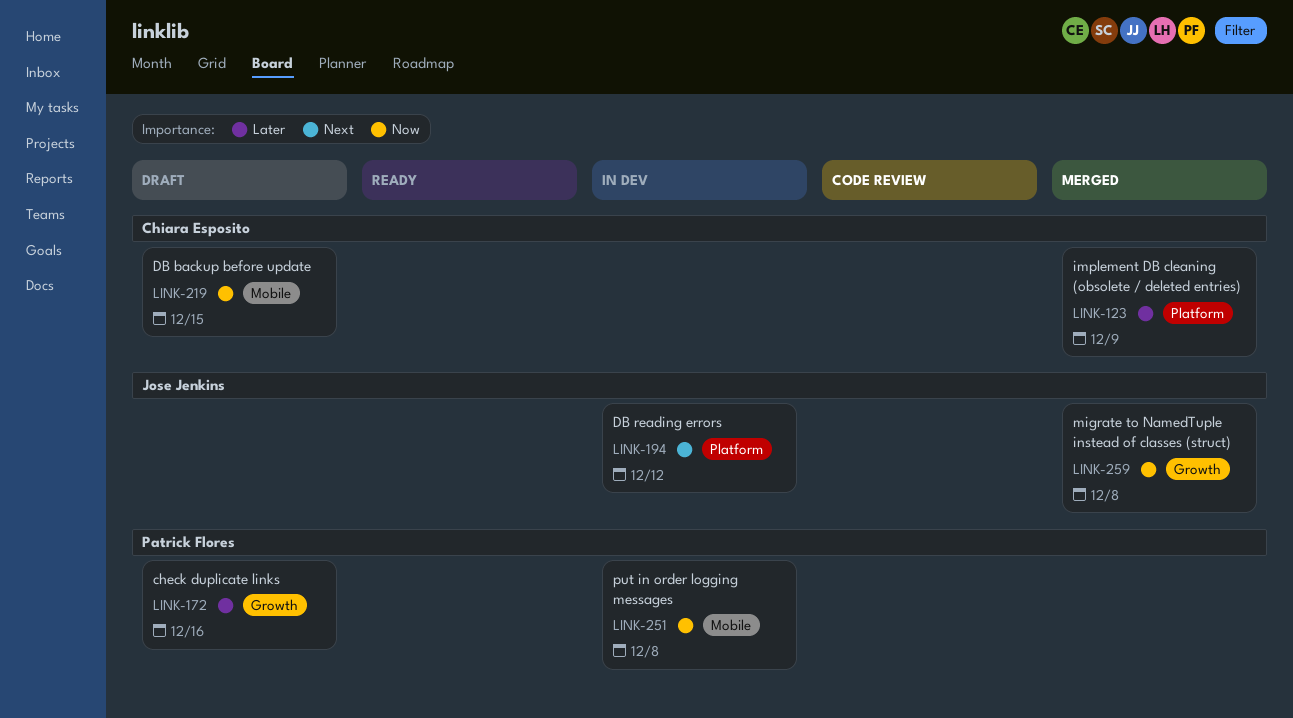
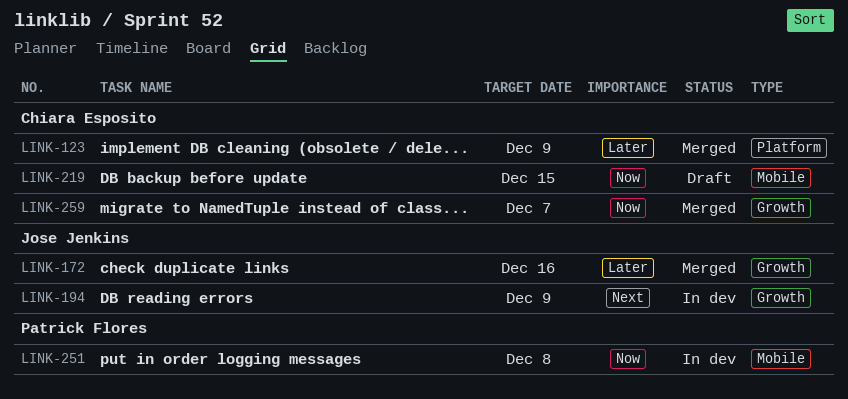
LINK-172, status: Draft -> Merged
LINK-172, owner: Patrick Flores -> Jose Jenkins
LINK-194, label: Platform -> Growth
LINK-194, due: Dec 12 -> Dec 9
LINK-259, owner: Jose Jenkins -> Chiara Esposito
LINK-259, due: Dec 8 -> Dec 7

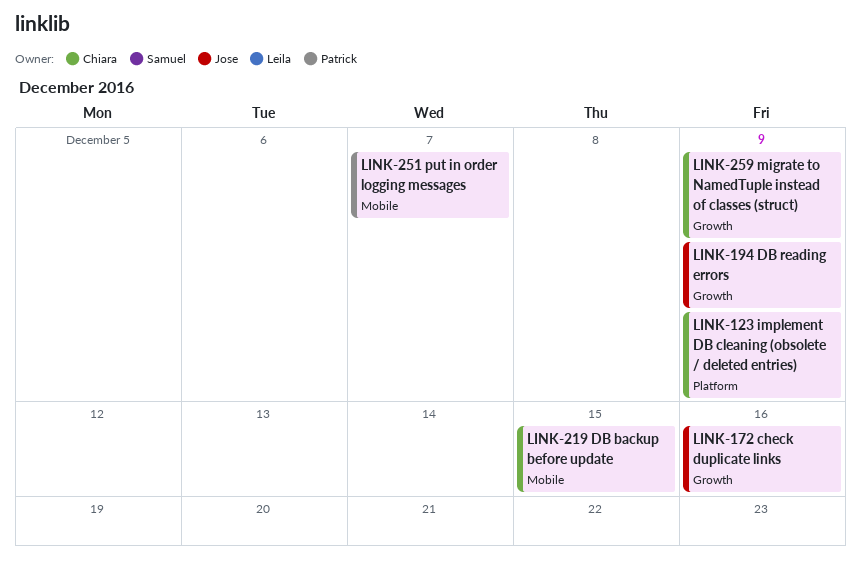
LINK-251, due: Dec 8 -> Dec 7
LINK-259, due: Dec 7 -> Dec 9

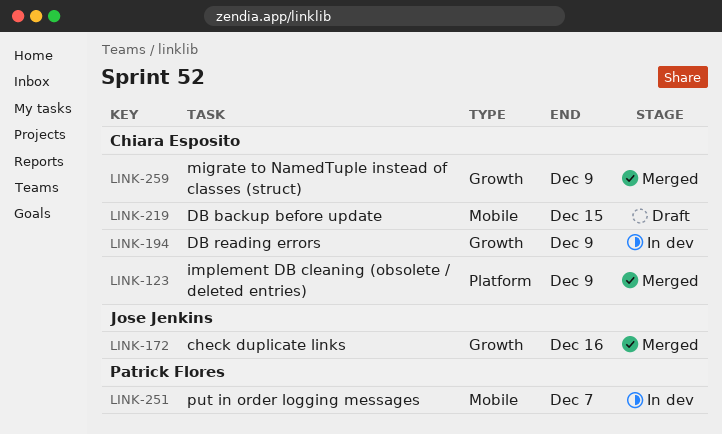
LINK-194, owner: Jose Jenkins -> Chiara Esposito

